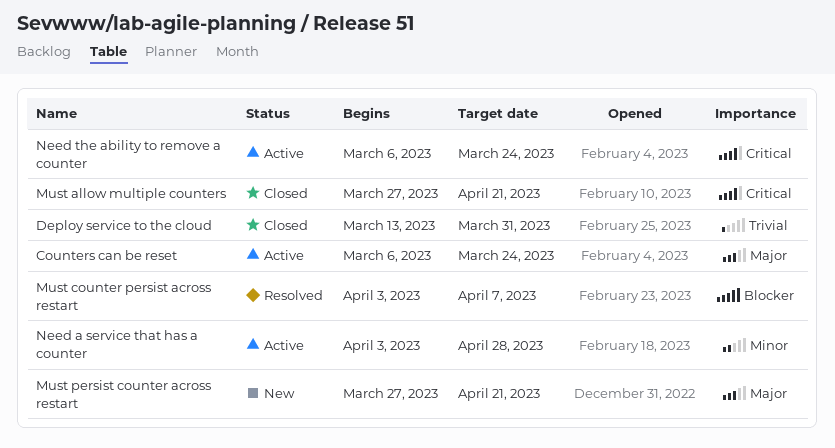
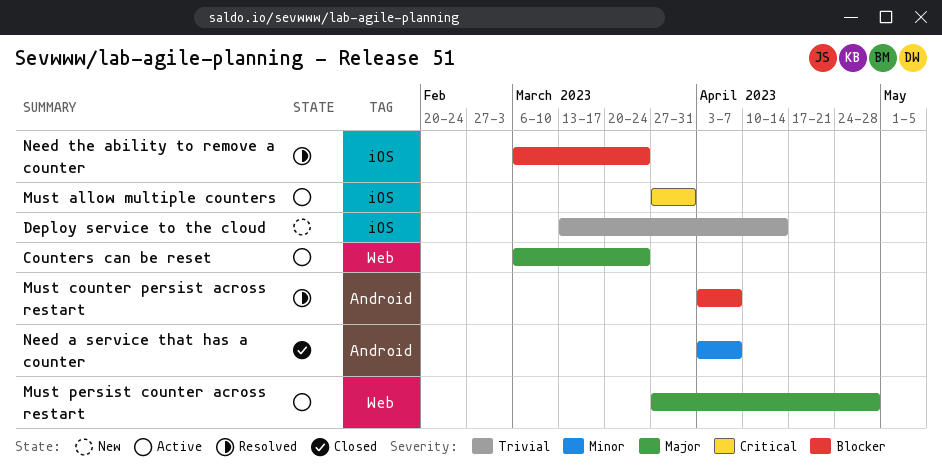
Deploy service to the cloud, status: Closed -> New
Deploy service to the cloud, due: Mar 31 -> Apr 14
Must allow multiple counters, status: Closed -> Active
Must allow multiple counters, due: Apr 21 -> Mar 31
Must persist counter across restart, status: New -> Active
Must persist counter across restart, due: Apr 21 -> Apr 28
Need a service that has a counter, status: Active -> Closed
Need a service that has a counter, due: Apr 28 -> Apr 7
Need the ability to remove a counter, status: Active -> Resolved
Need the ability to remove a counter, priority: Critical -> Blocker

